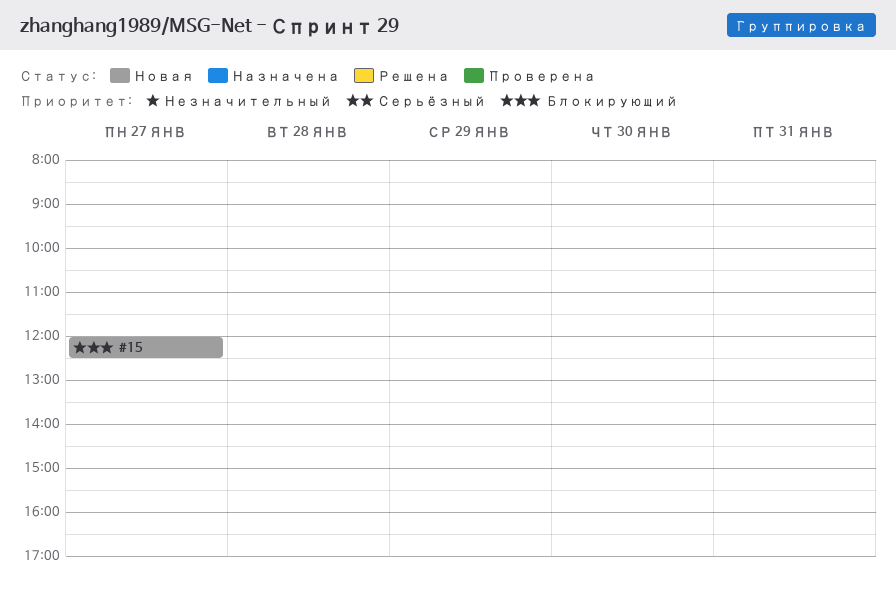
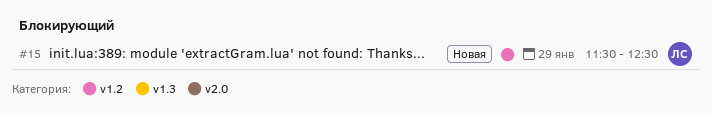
#15, day: Jan 27 -> Jan 29
#15, begins: 12:00 -> 11:30

